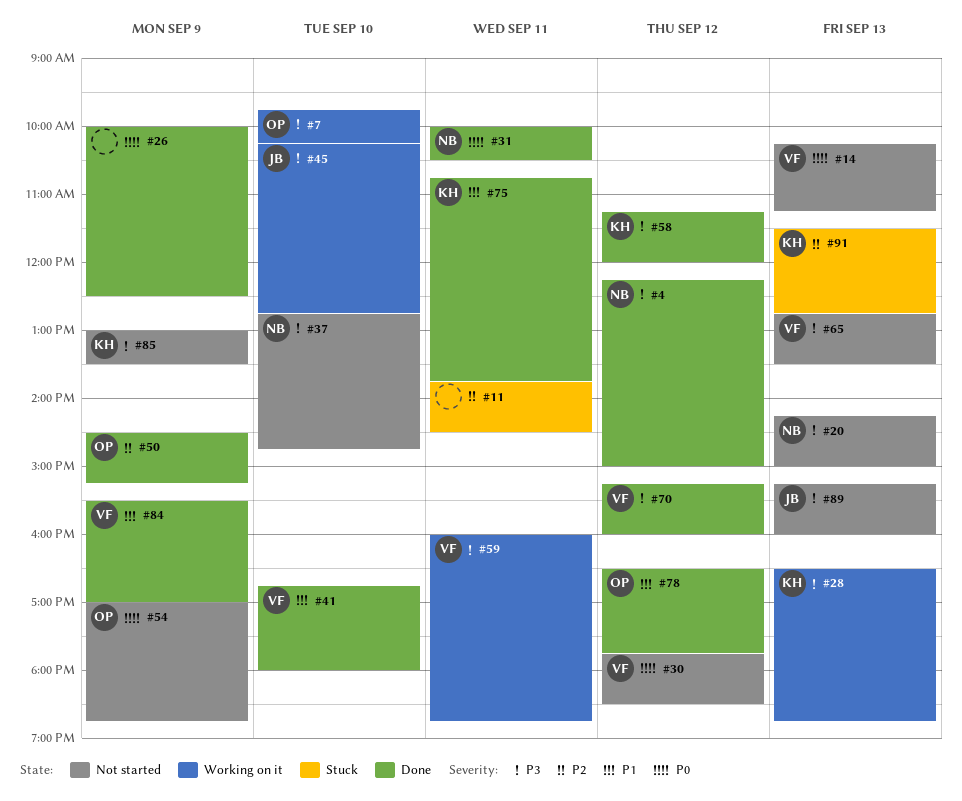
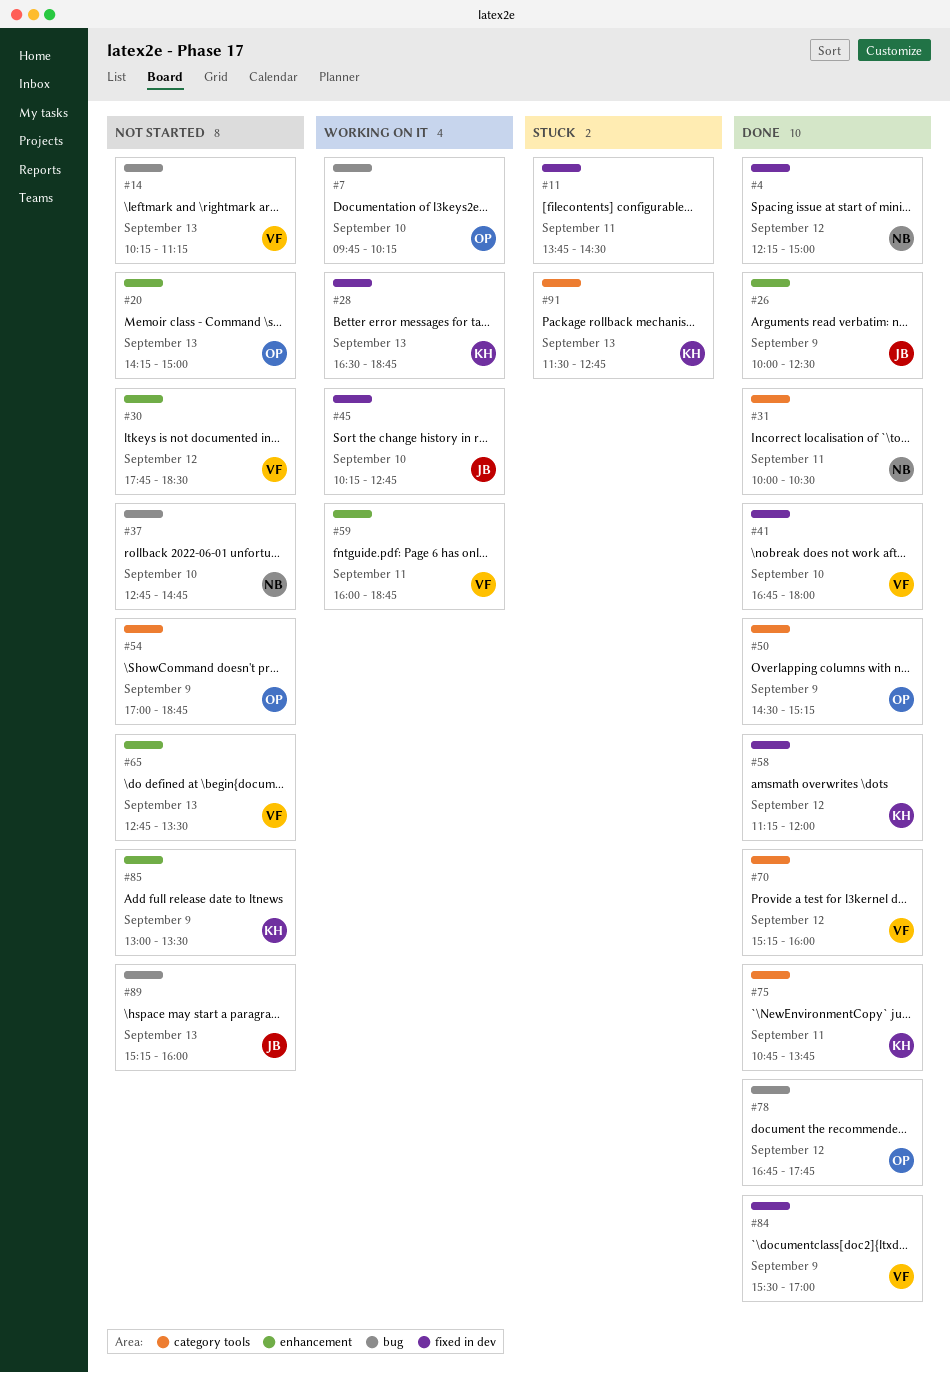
#20, owner: NB -> OP
#26, owner: none -> JB
#78, begins: 16:30 -> 16:45

